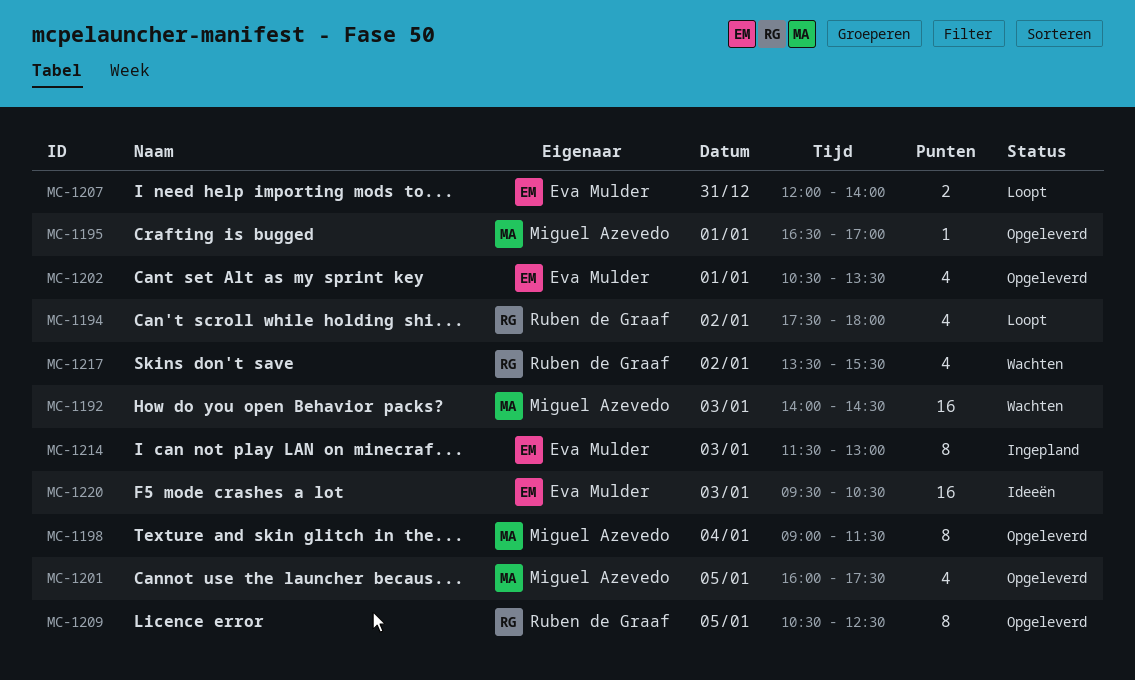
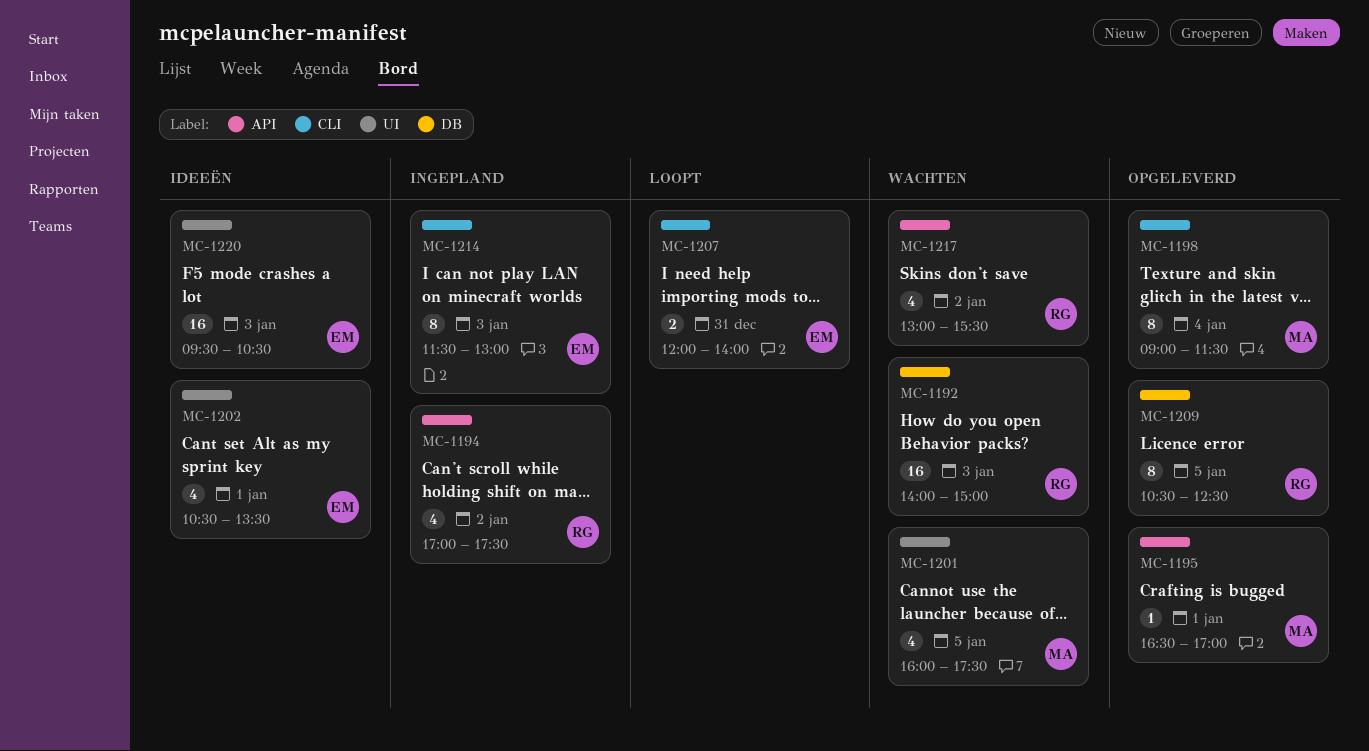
MC-1192, owner: Miguel Azevedo -> Ruben de Graaf
MC-1192, ends: 14:30 -> 15:00
MC-1194, status: Loopt -> Ingepland
MC-1194, begins: 17:30 -> 17:00
MC-1194, ends: 18:00 -> 17:30
MC-1201, status: Opgeleverd -> Wachten
MC-1202, status: Opgeleverd -> Ideeën
MC-1217, begins: 13:30 -> 13:00

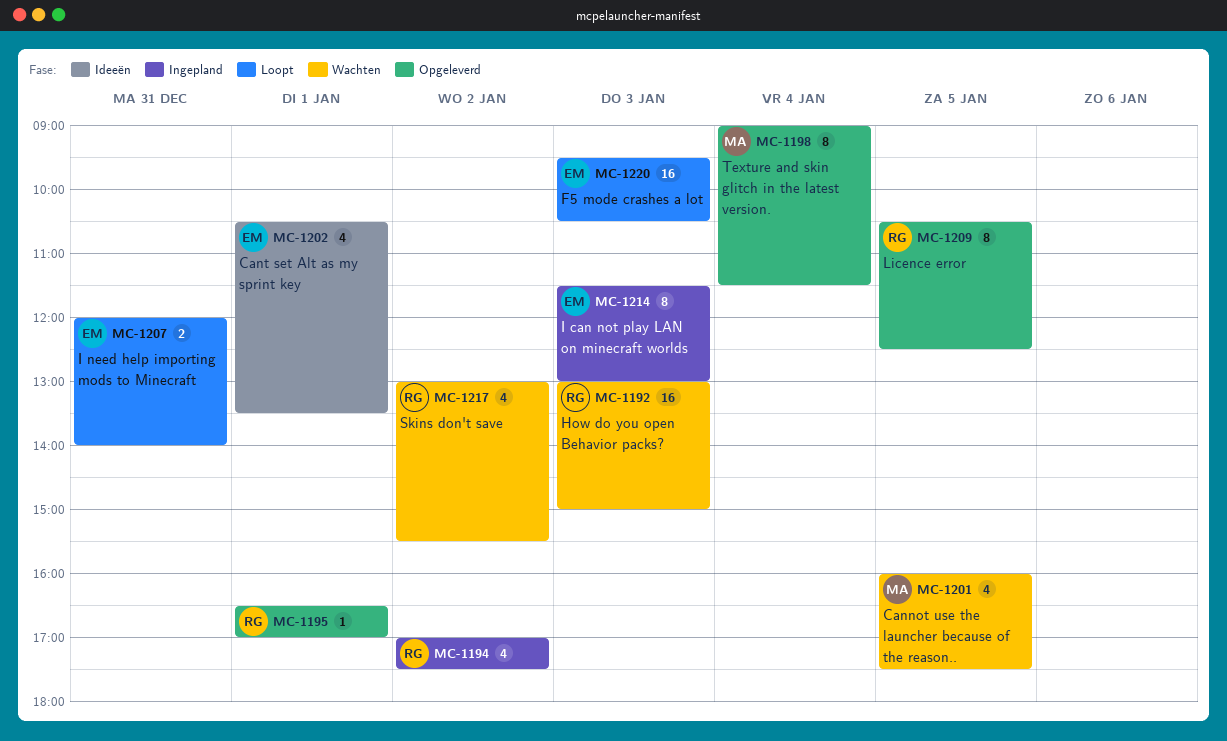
MC-1192, begins: 14:00 -> 13:00
MC-1195, owner: MA -> RG
MC-1220, status: Ideeën -> Loopt

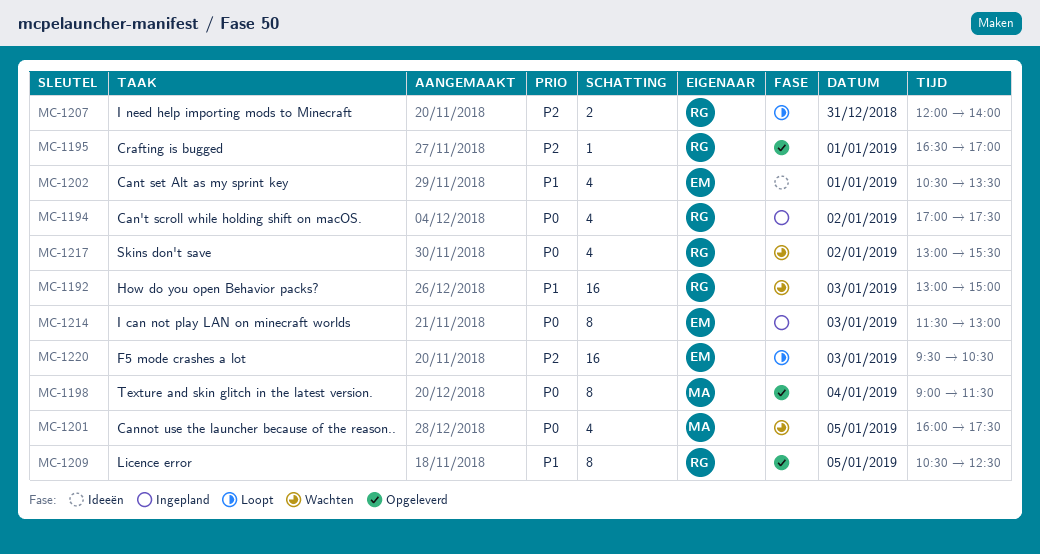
MC-1207, owner: EM -> RG

